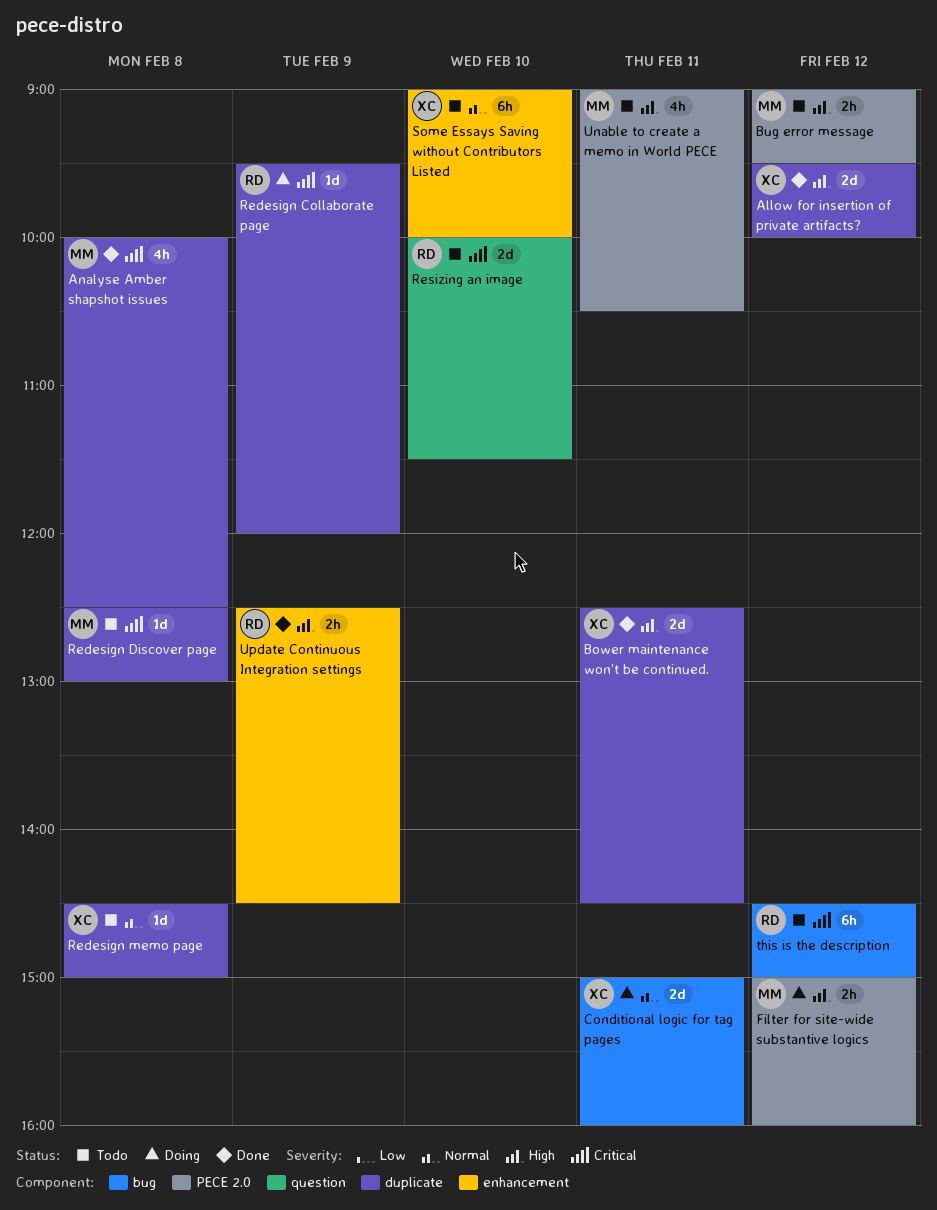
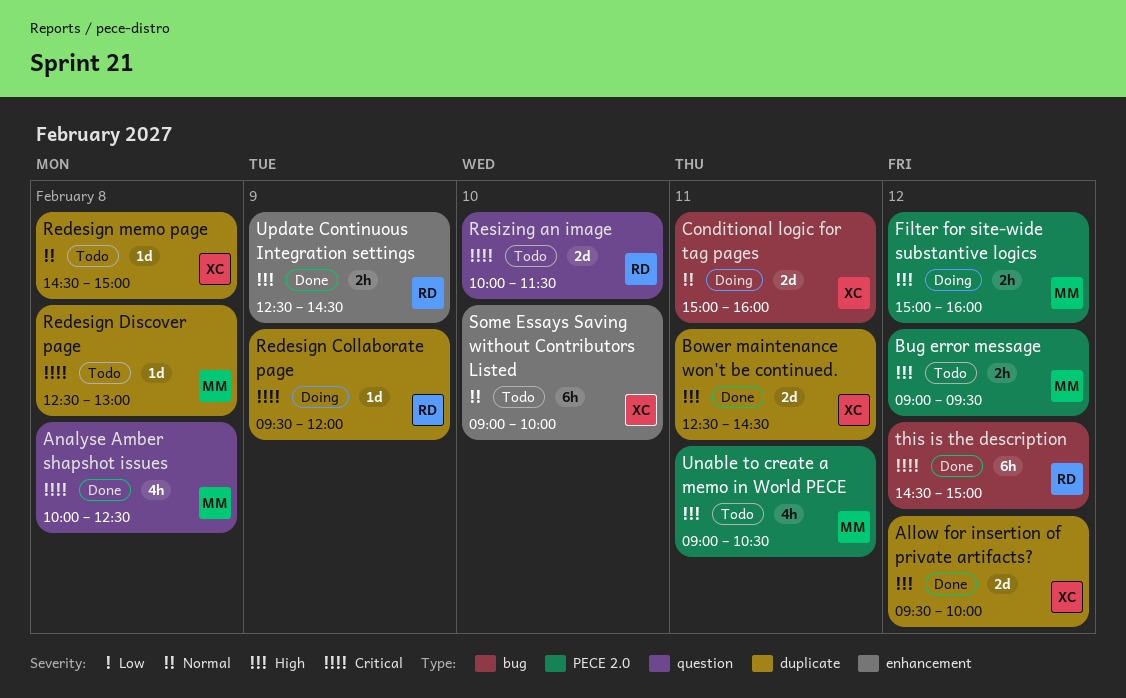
Analyse Amber shapshot issues, label: duplicate -> question
this is the description, status: Todo -> Done

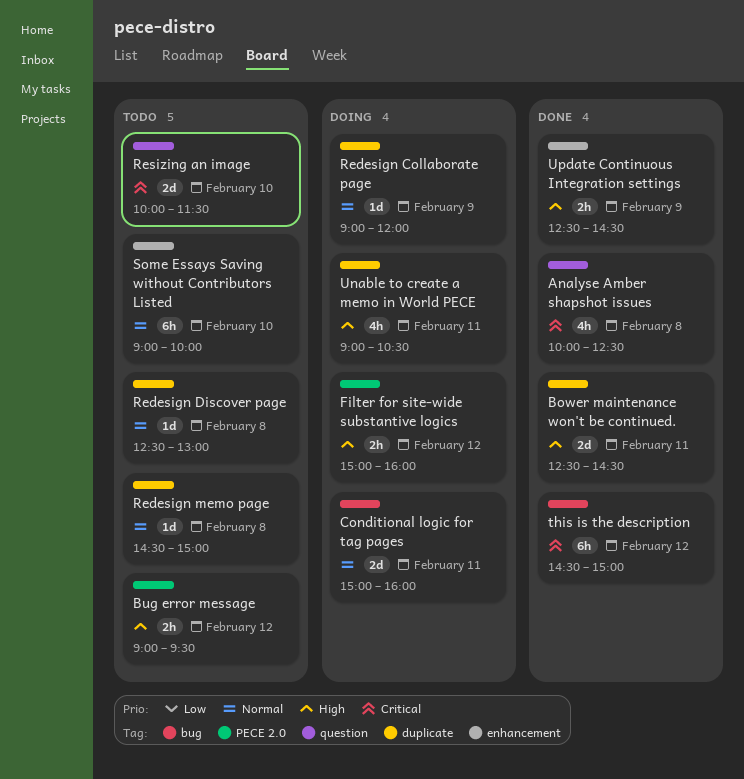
Allow for insertion of private artifacts?: present -> none
Redesign Collaborate page, priority: Critical -> Normal
Redesign Collaborate page, begins: 09:30 -> 09:00
Redesign Discover page, priority: Critical -> Normal
Unable to create a memo in World PECE, status: Todo -> Doing
Unable to create a memo in World PECE, label: PECE 2.0 -> duplicate

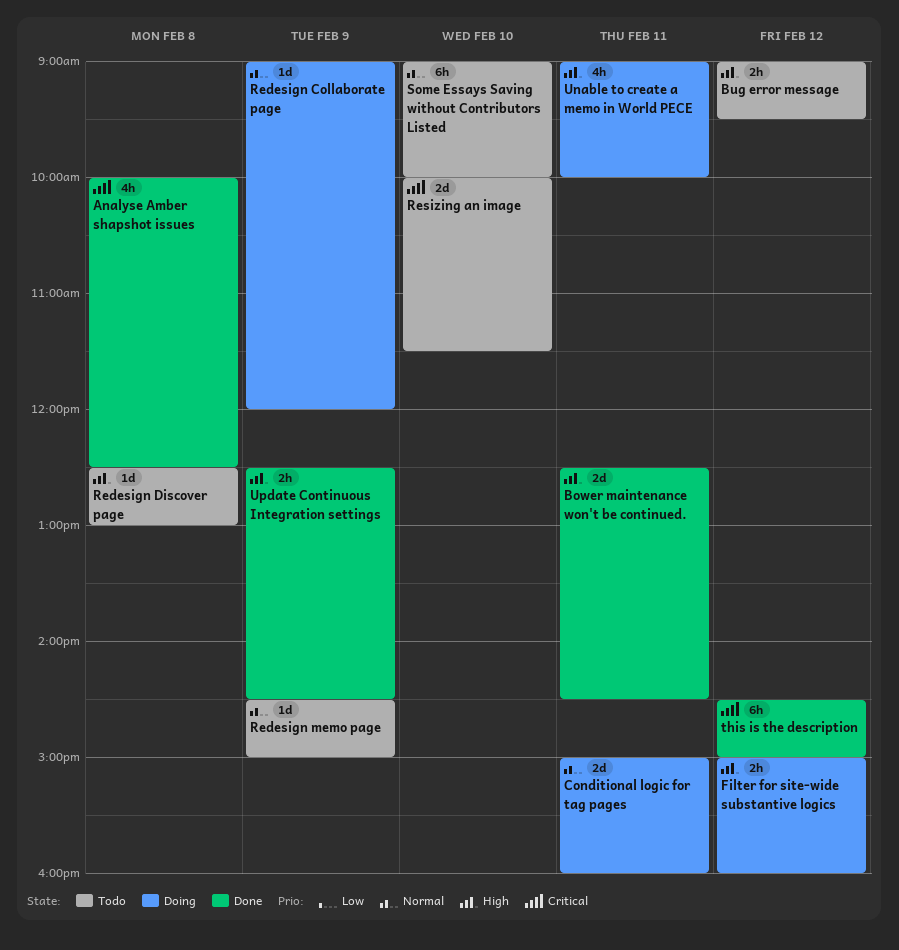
Redesign Discover page, priority: Normal -> High
Redesign memo page, day: Feb 8 -> Feb 9
Unable to create a memo in World PECE, ends: 10:30 -> 10:00

